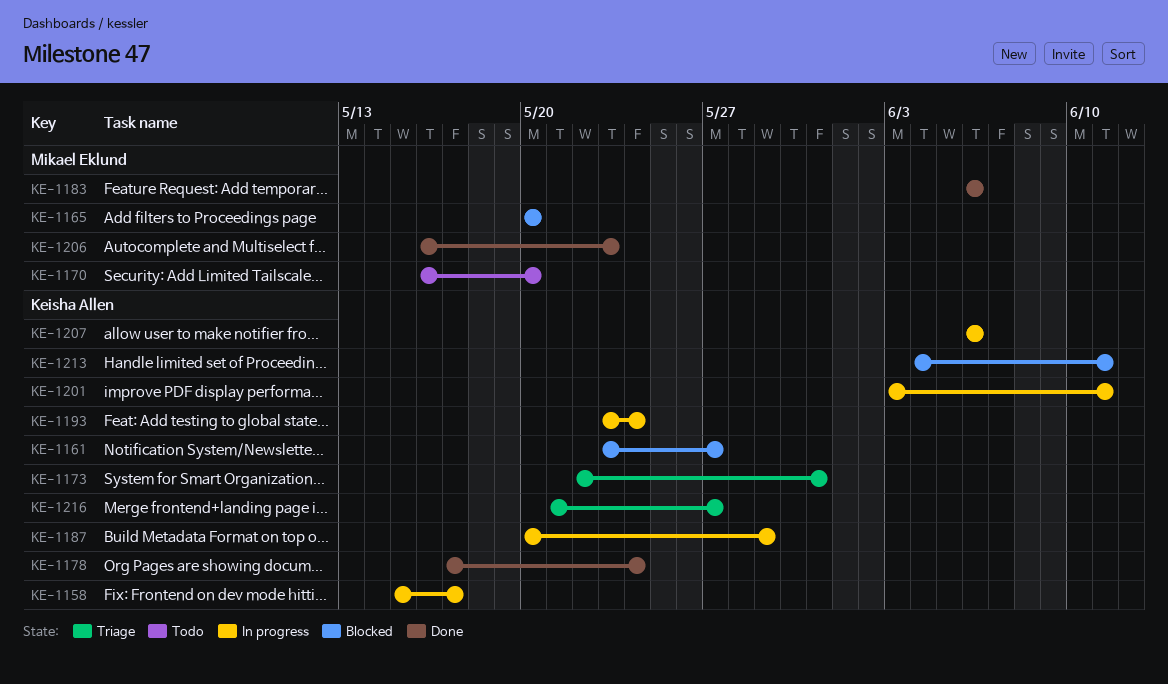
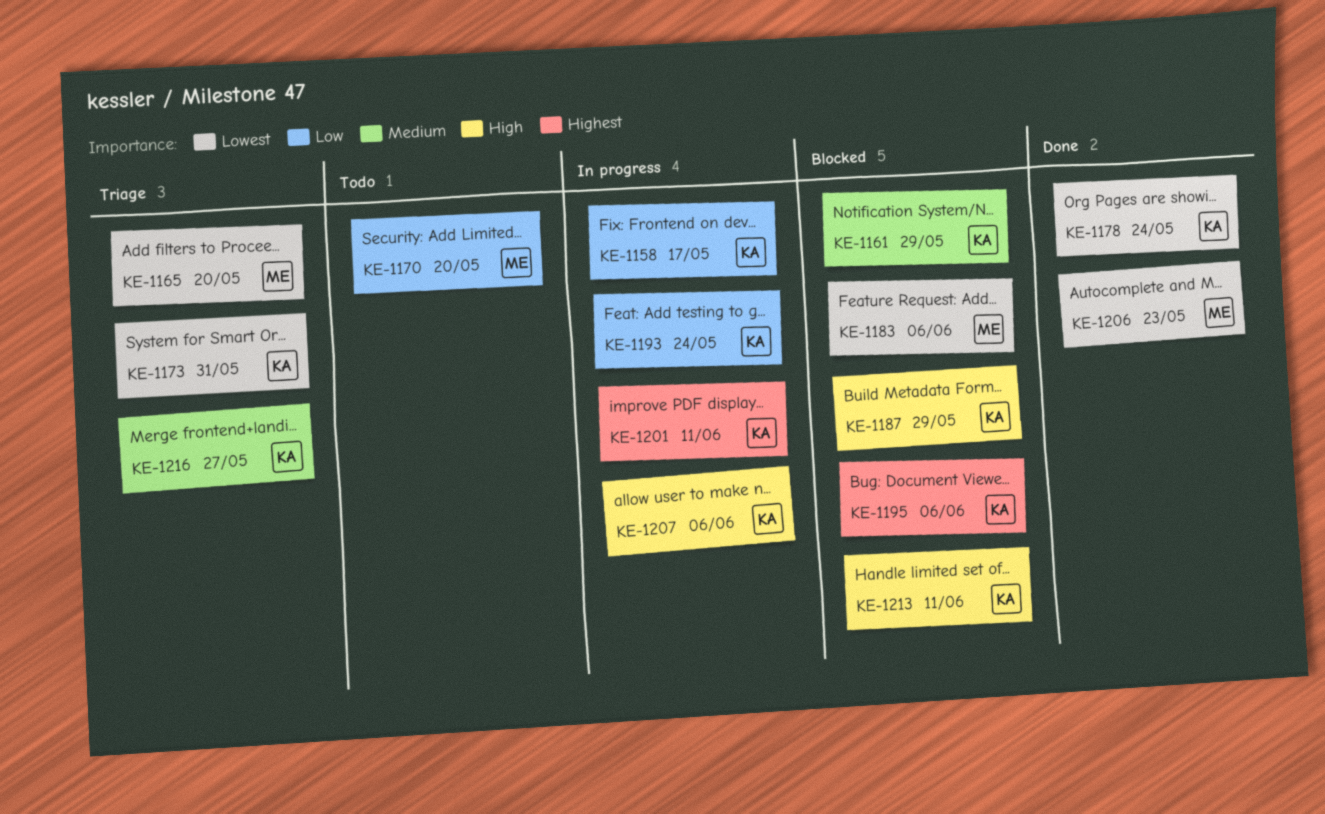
KE-1161, due: May 27 -> May 29
KE-1165, status: Blocked -> Triage
KE-1183, status: Done -> Blocked
KE-1187, status: In progress -> Blocked
KE-1195: none -> present

